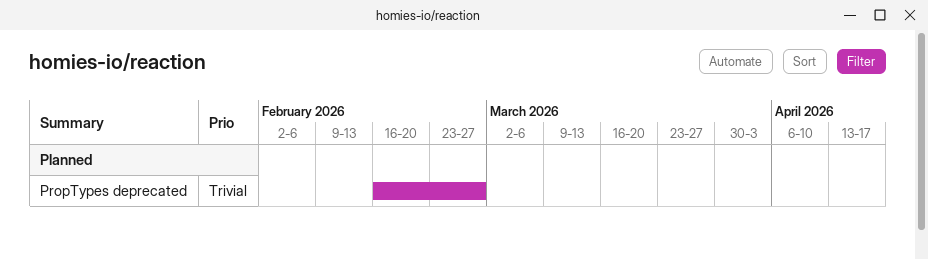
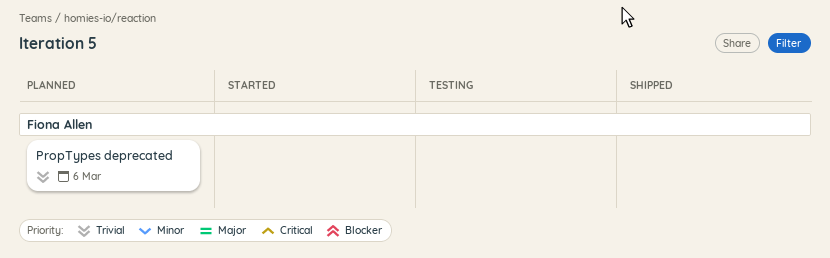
PropTypes deprecated, due: Feb 27 -> Mar 6

